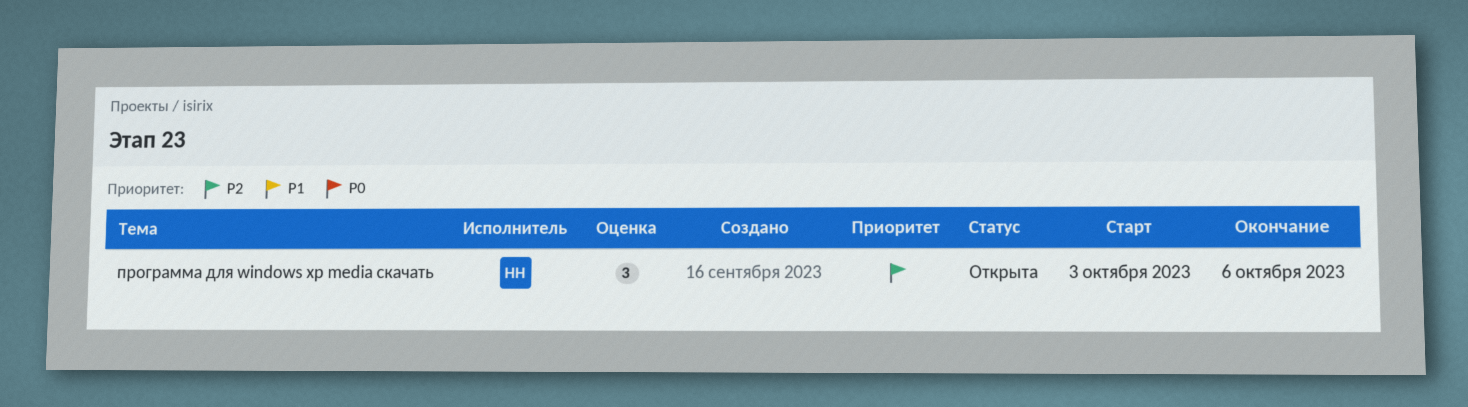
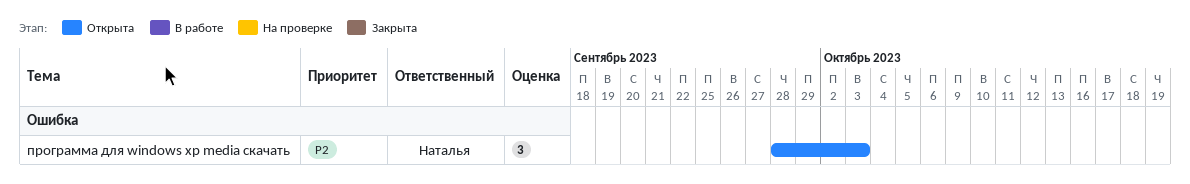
программа для windows xp media скачать, start: Oct 3 -> Sep 28
программа для windows xp media скачать, due: Oct 6 -> Oct 3

